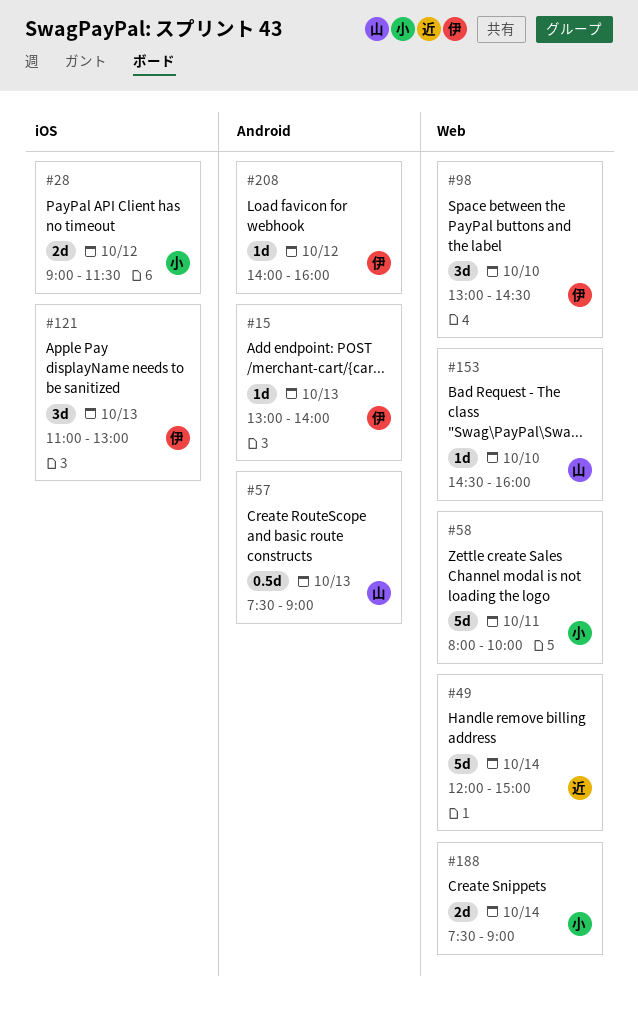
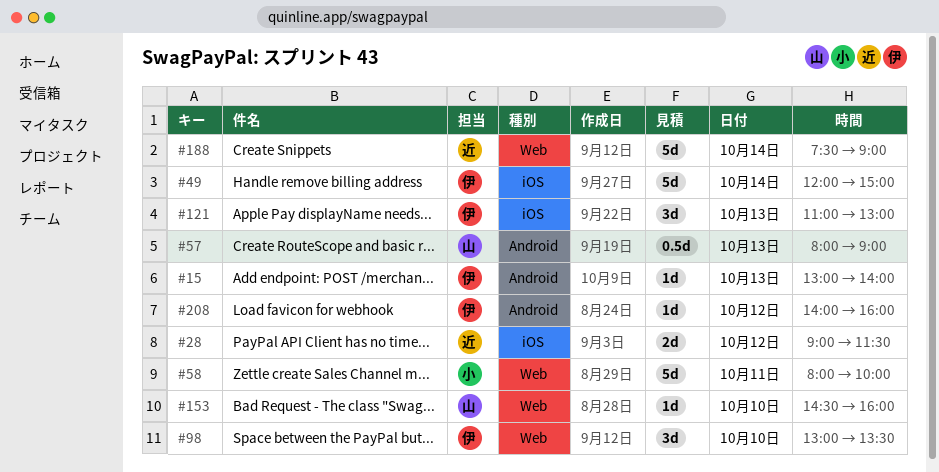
#28, owner: 小 -> 近
#49, owner: 近 -> 伊
#49, label: Web -> iOS
#57, begins: 07:30 -> 08:00
#98, ends: 14:30 -> 13:30
#188, owner: 小 -> 近
#188, estimate: 2d -> 5d

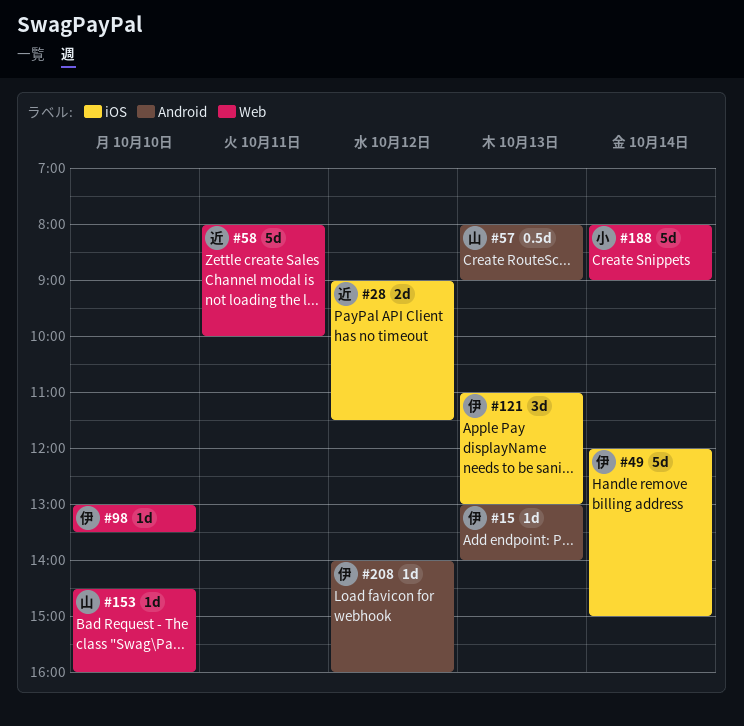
#58, owner: 小 -> 近
#98, estimate: 3d -> 1d
#188, owner: 近 -> 小
#188, begins: 07:30 -> 08:00

